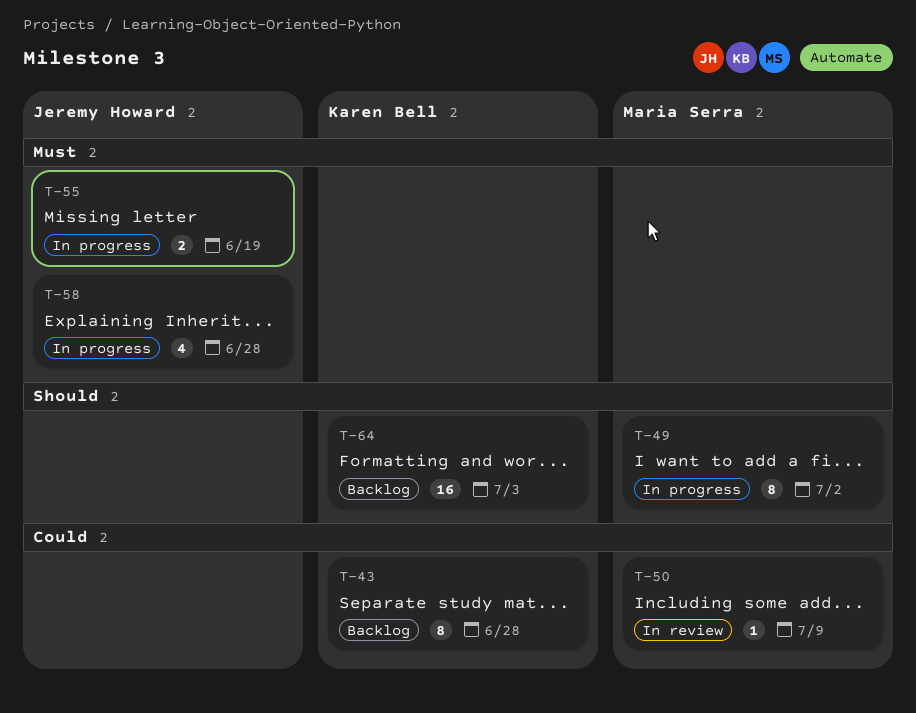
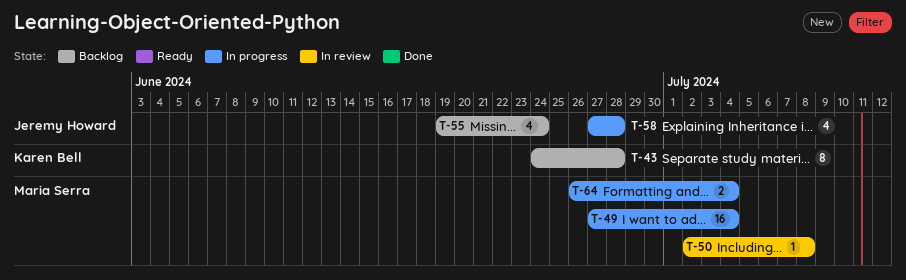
T-49, estimate: 8 -> 16
T-49, due: Jul 2 -> Jul 4
T-50, due: Jul 9 -> Jul 8
T-55, status: In progress -> Backlog
T-55, estimate: 2 -> 4
T-55, due: Jun 19 -> Jun 24
T-64, status: Backlog -> In progress
T-64, owner: Karen Bell -> Maria Serra
T-64, estimate: 16 -> 2
T-64, due: Jul 3 -> Jul 4

